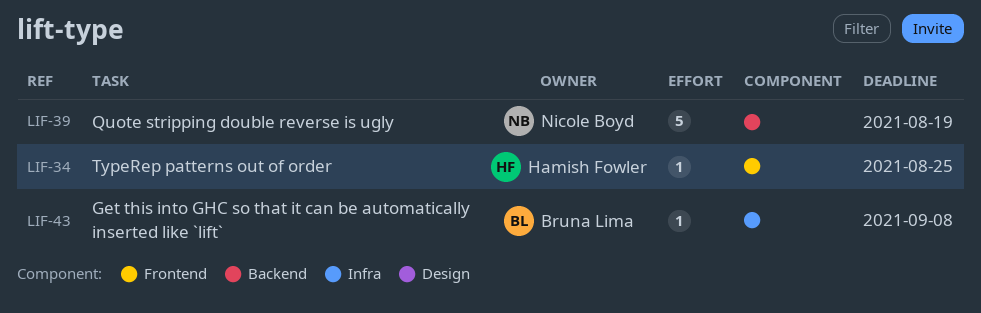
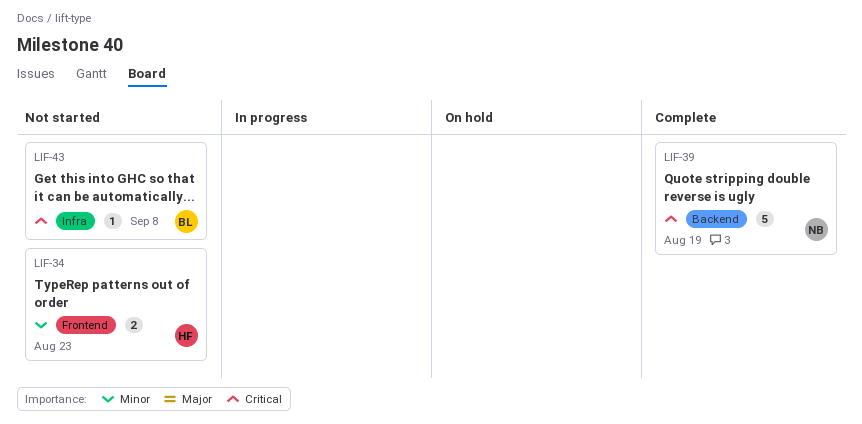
LIF-34, estimate: 1 -> 2
LIF-34, due: Aug 25 -> Aug 23

